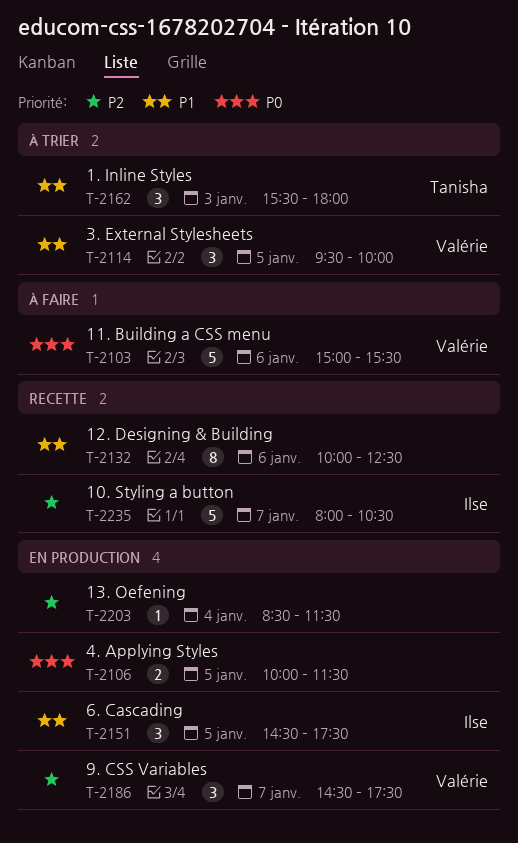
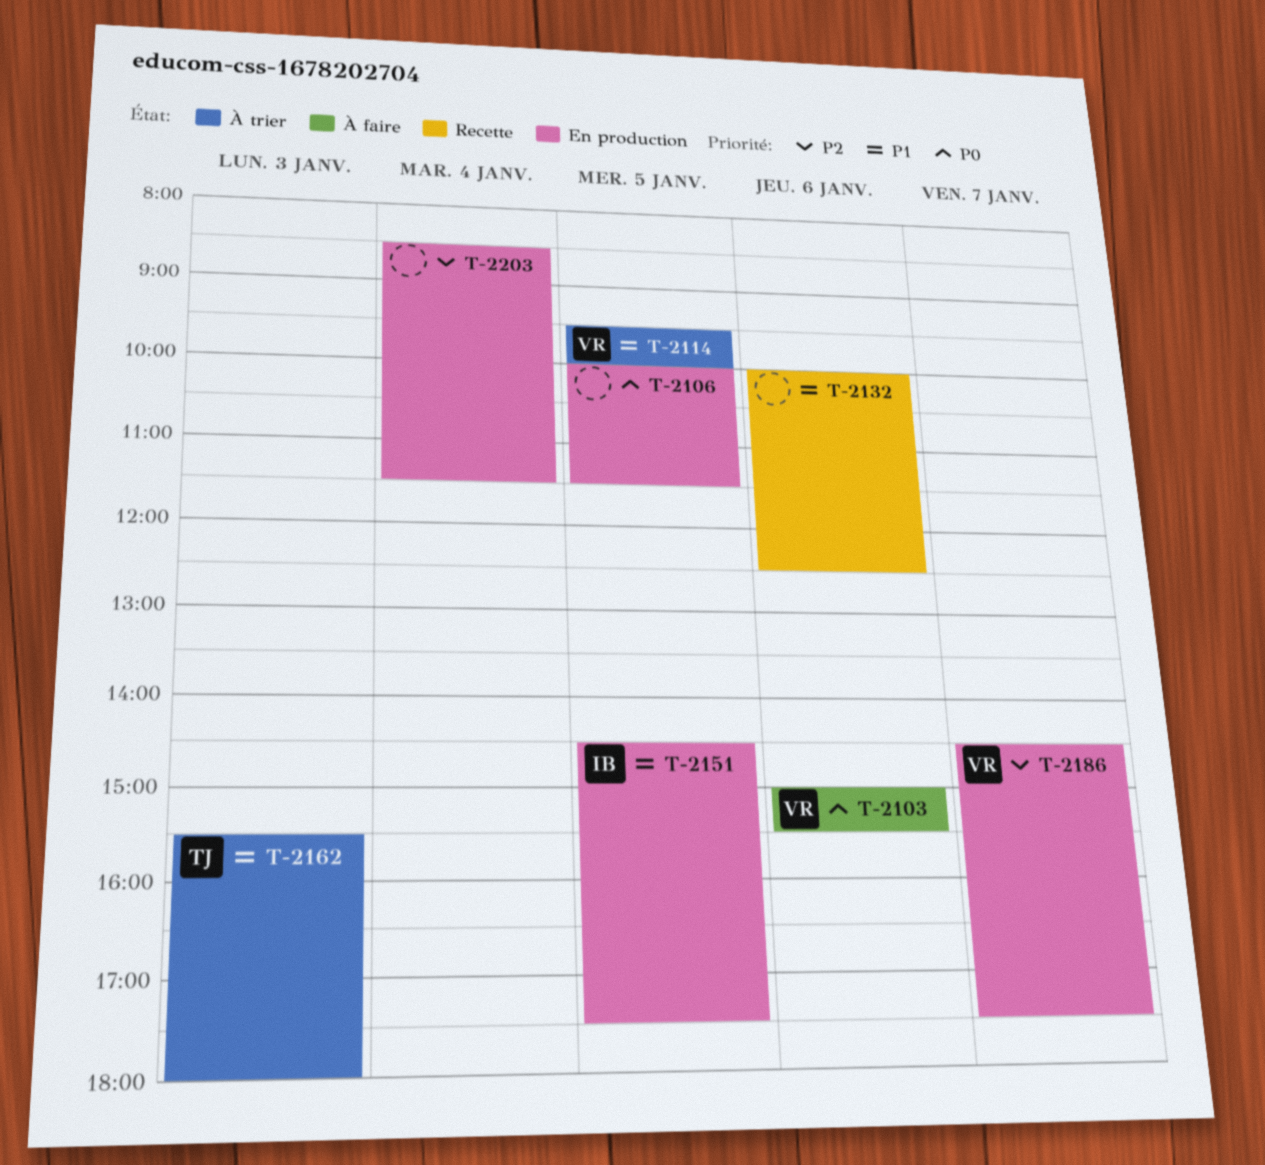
T-2235: present -> none

